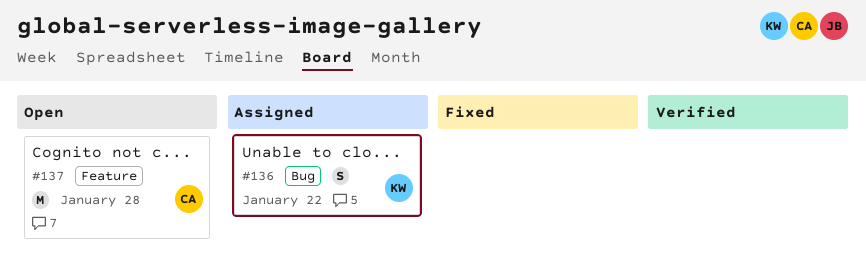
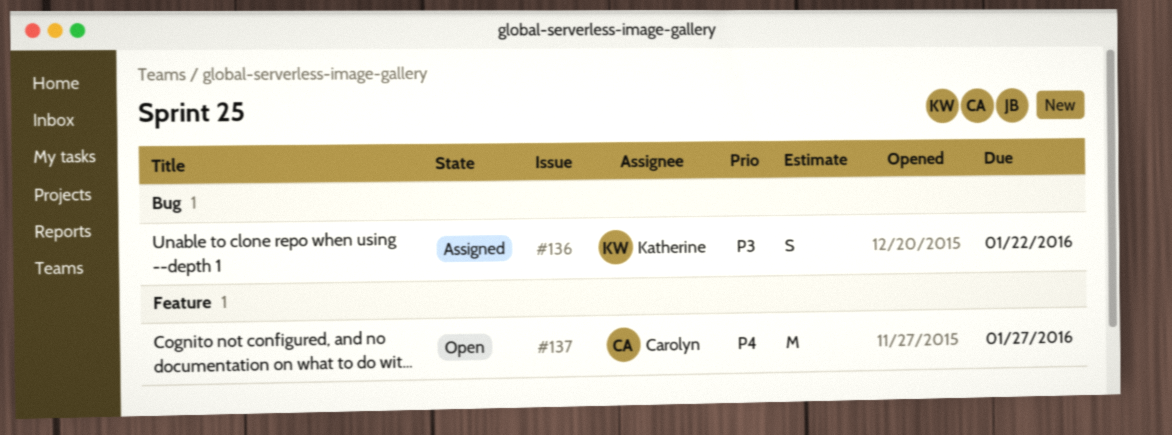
#137, due: Jan 28 -> Jan 27

